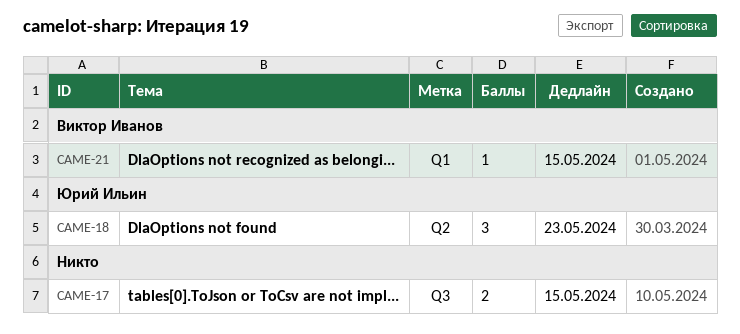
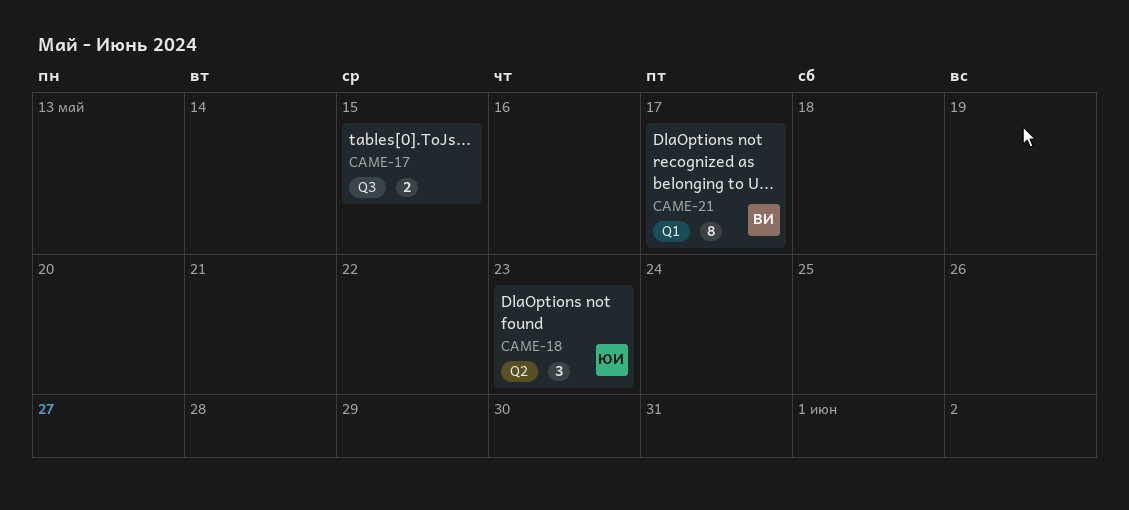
CAME-21, estimate: 1 -> 8
CAME-21, due: May 15 -> May 17

